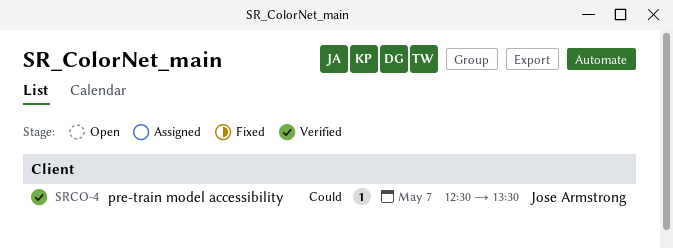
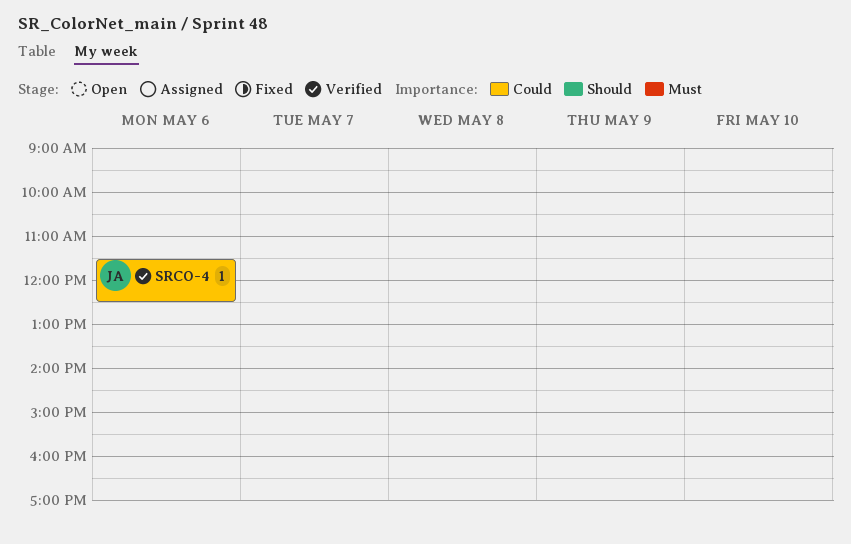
SRCO-4, day: May 7 -> May 6
SRCO-4, begins: 12:30 -> 11:30
SRCO-4, ends: 13:30 -> 12:30

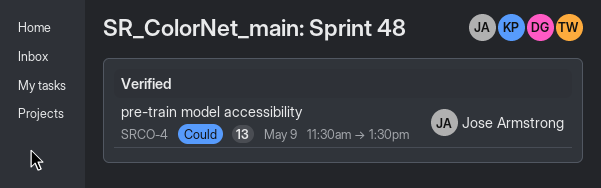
SRCO-4, estimate: 1 -> 13
SRCO-4, day: May 6 -> May 9
SRCO-4, ends: 12:30 -> 13:30

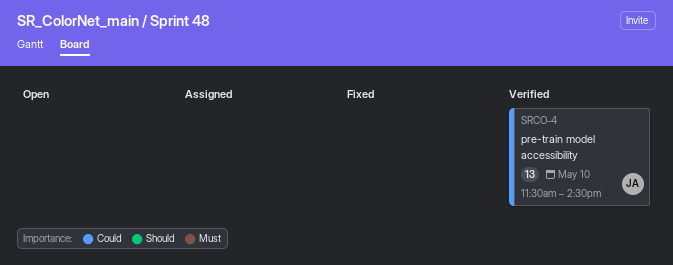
SRCO-4, day: May 9 -> May 10
SRCO-4, ends: 13:30 -> 14:30

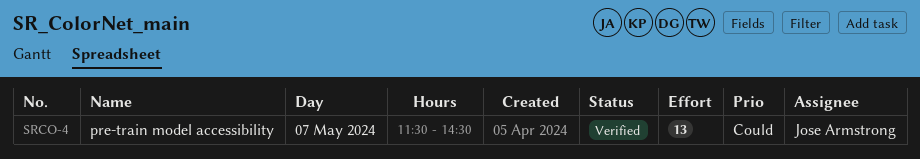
SRCO-4, day: May 10 -> May 7

